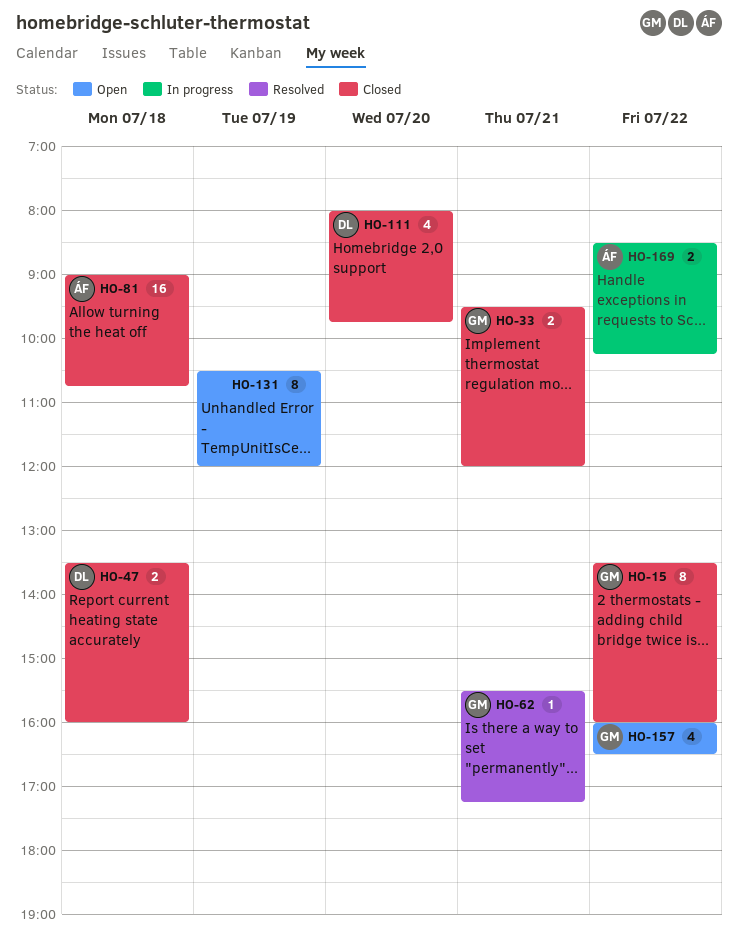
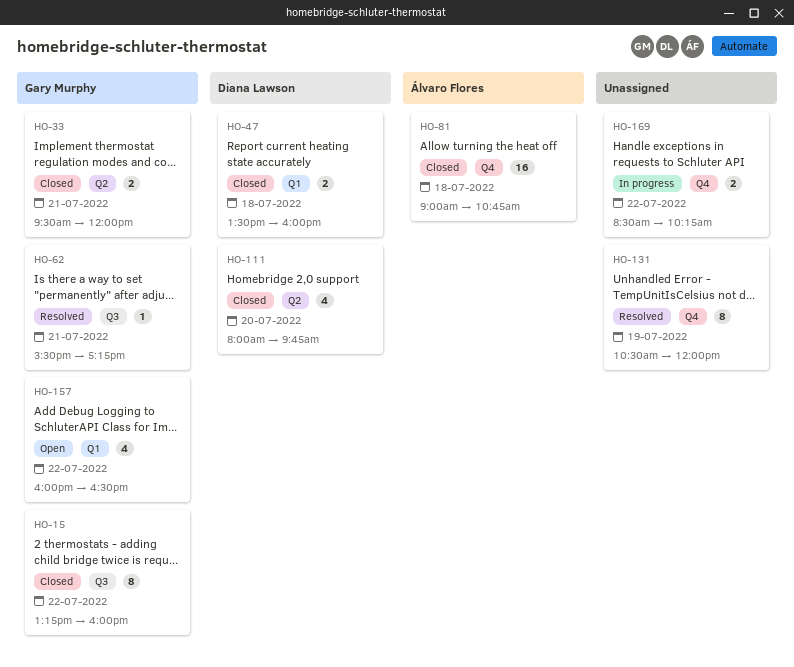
HO-15, begins: 13:30 -> 13:15
HO-131, status: Open -> Resolved
HO-169, owner: Álvaro Flores -> none

